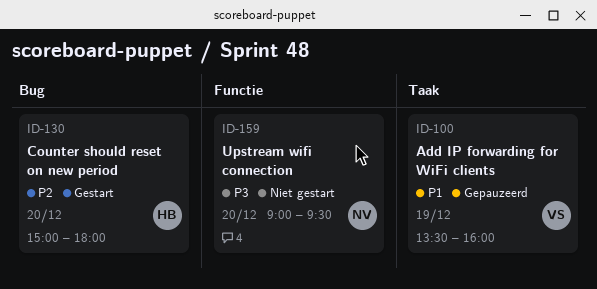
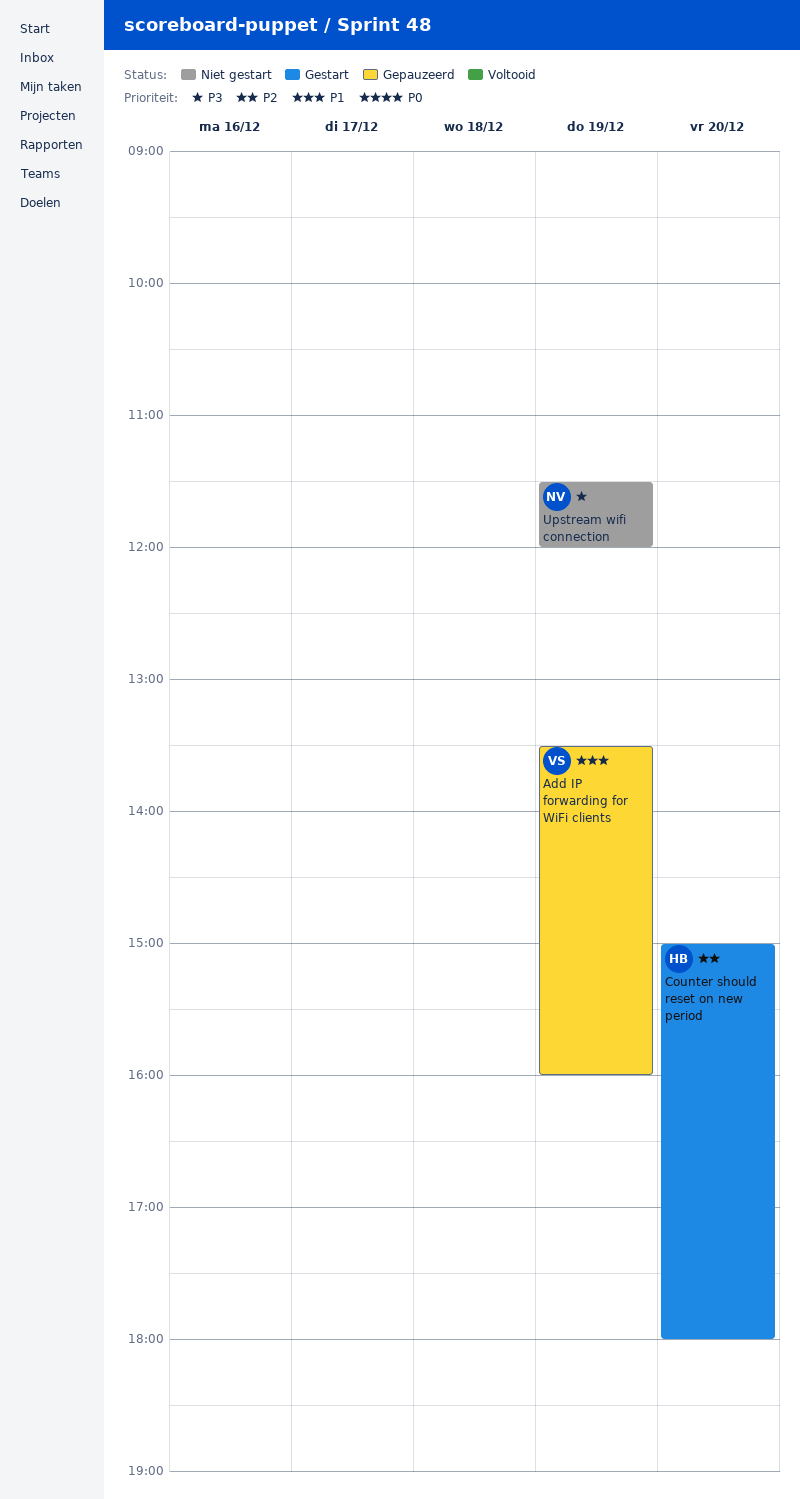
Upstream wifi connection, day: Dec 20 -> Dec 19
Upstream wifi connection, begins: 09:00 -> 11:30
Upstream wifi connection, ends: 09:30 -> 12:00

